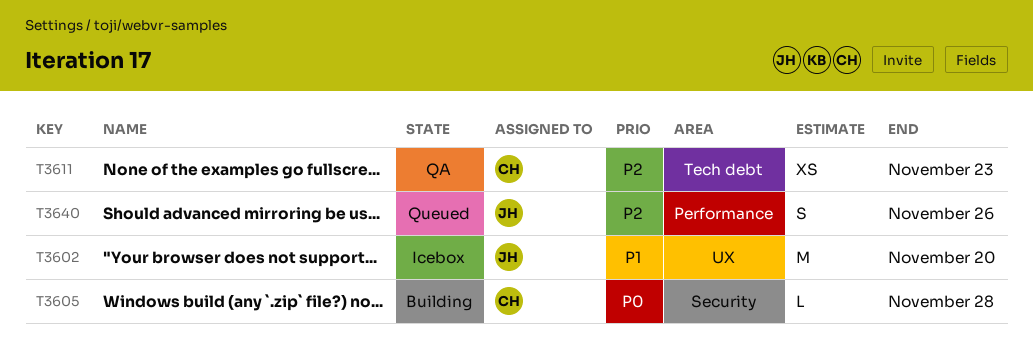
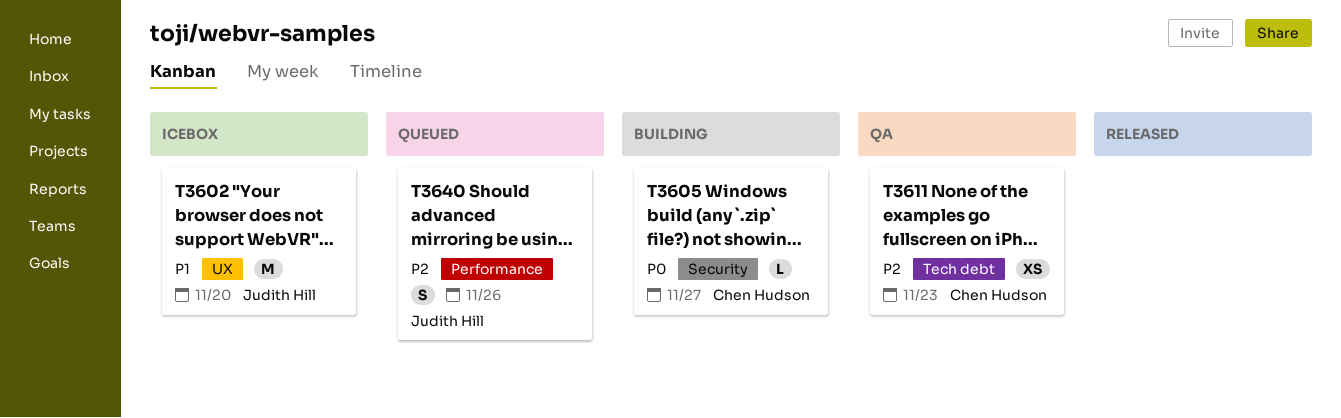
T3605, due: Nov 28 -> Nov 27

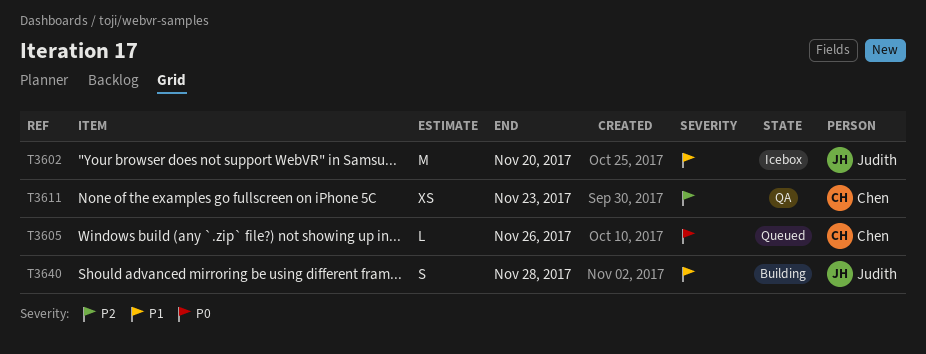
T3605, status: Building -> Queued
T3605, due: Nov 27 -> Nov 26
T3640, status: Queued -> Building
T3640, priority: P2 -> P1
T3640, due: Nov 26 -> Nov 28

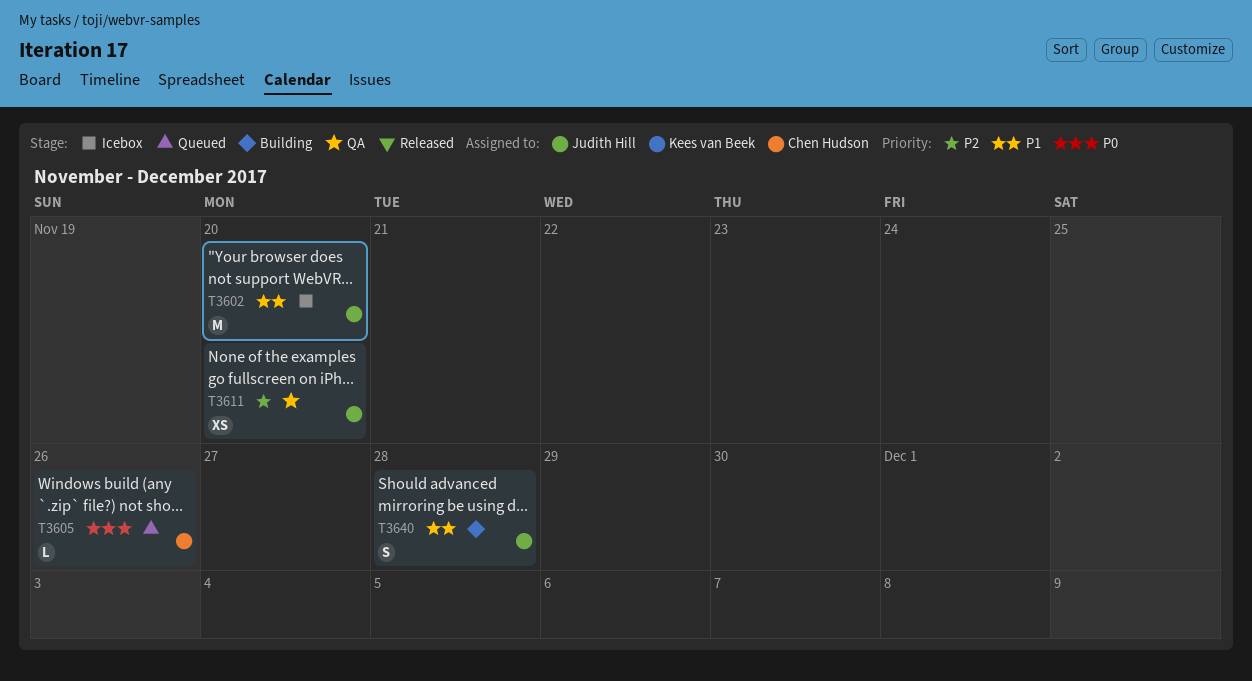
T3611, owner: Chen Hudson -> Judith Hill
T3611, due: Nov 23 -> Nov 20

